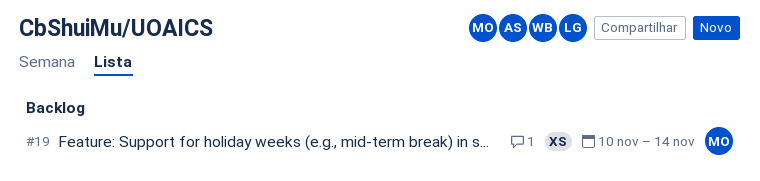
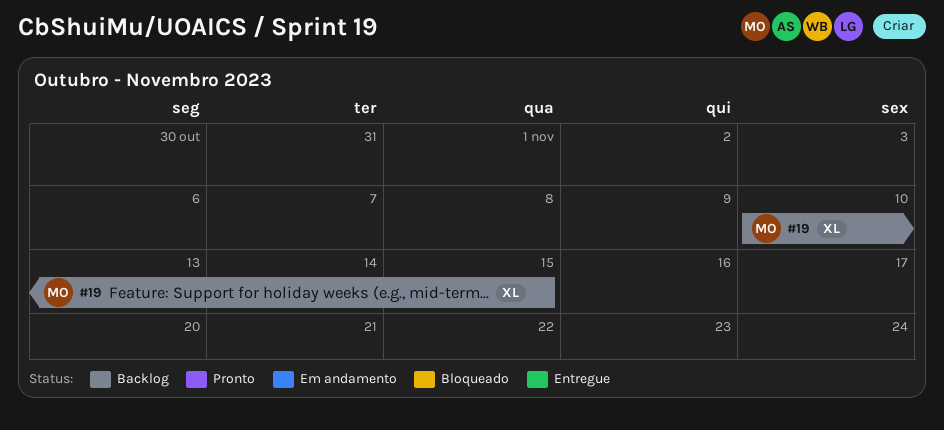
#19, estimate: XS -> XL
#19, due: Nov 14 -> Nov 15

